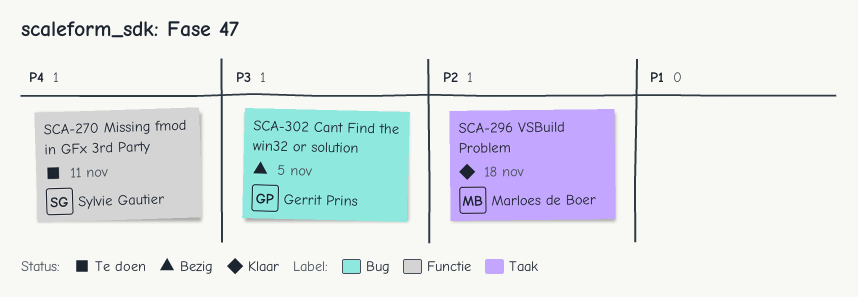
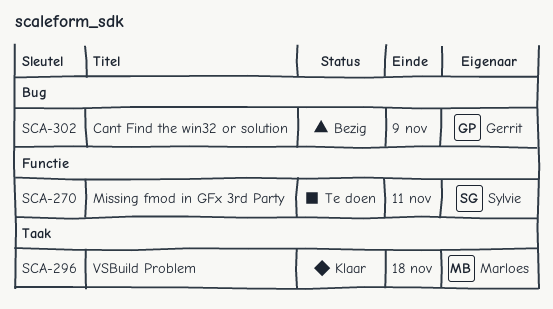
SCA-302, due: Nov 5 -> Nov 9

